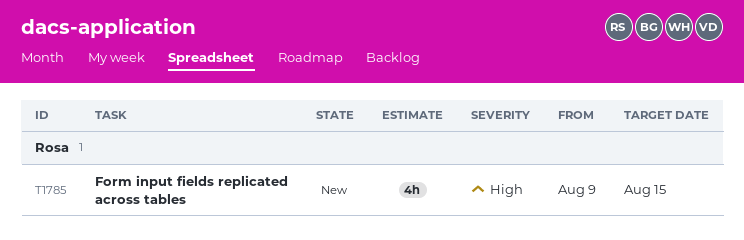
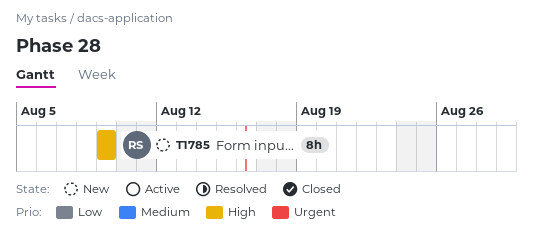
T1785, estimate: 4h -> 8h
T1785, due: Aug 15 -> Aug 9

